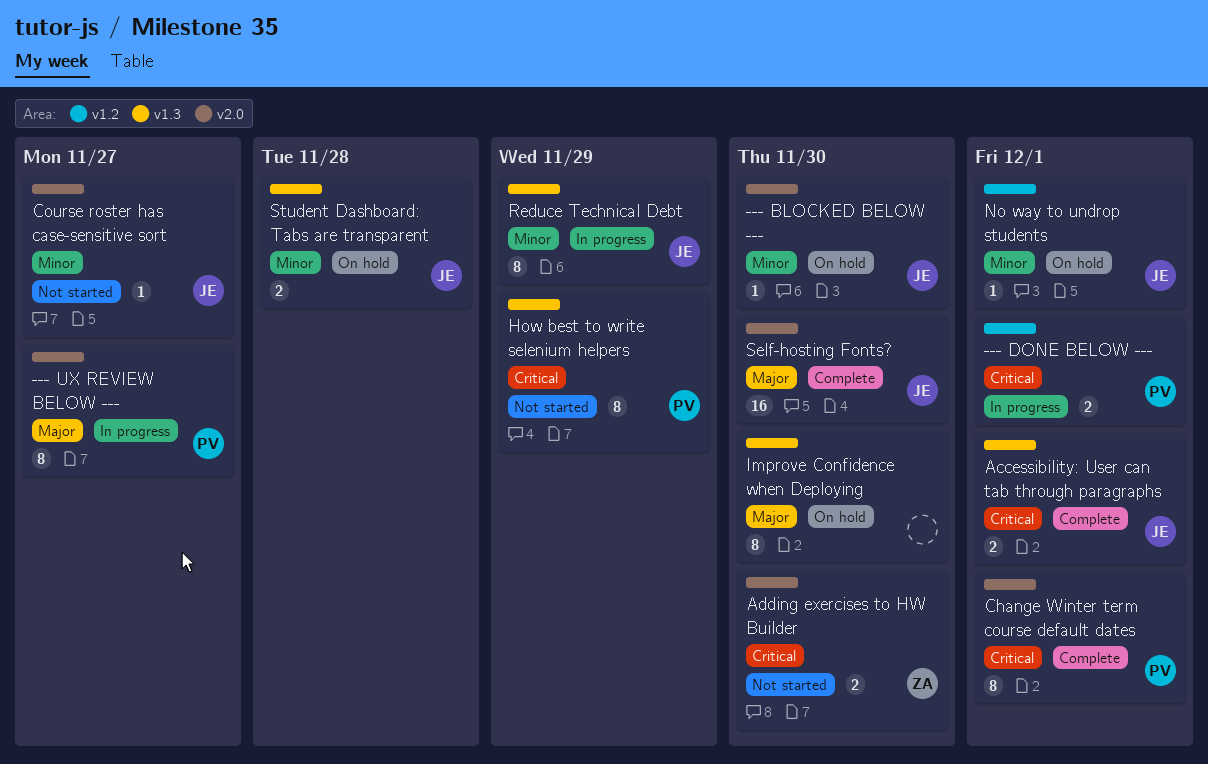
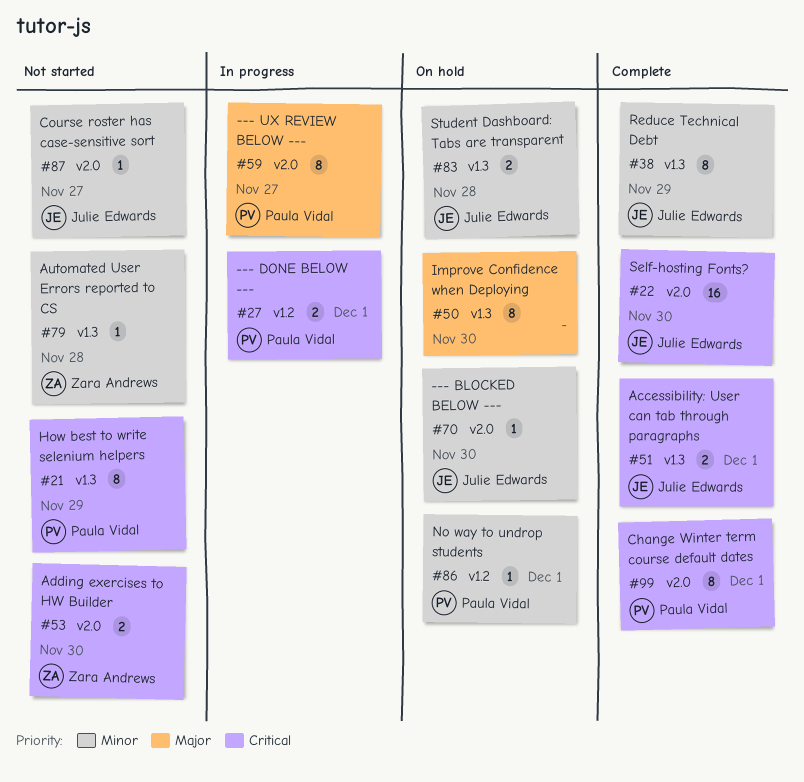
Automated User Errors reported to CS: none -> present
No way to undrop students, owner: Julie Edwards -> Paula Vidal
Reduce Technical Debt, status: In progress -> Complete
Self-hosting Fonts?, priority: Major -> Critical

